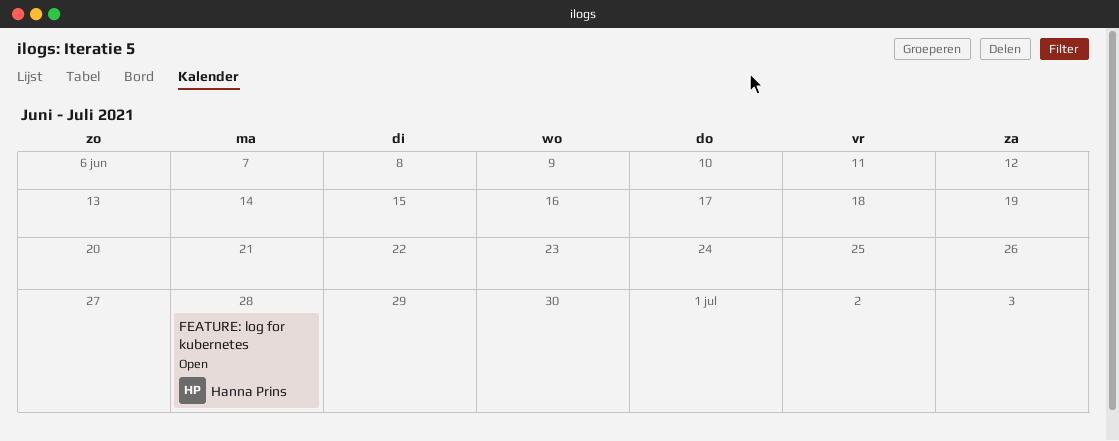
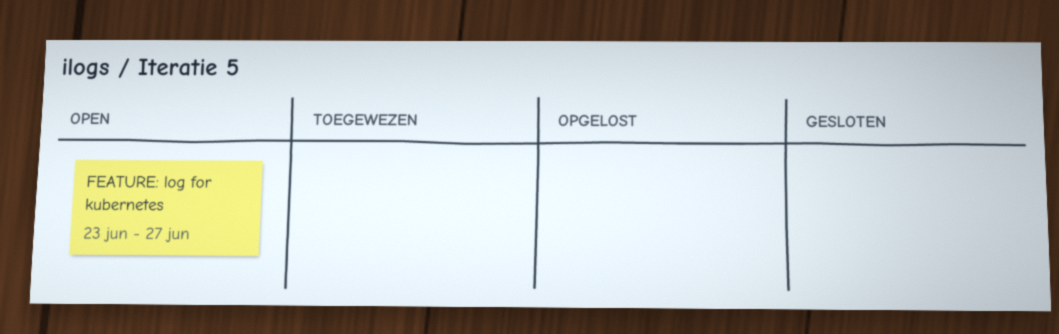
FEATURE: log for kubernetes, due: Jun 28 -> Jun 27

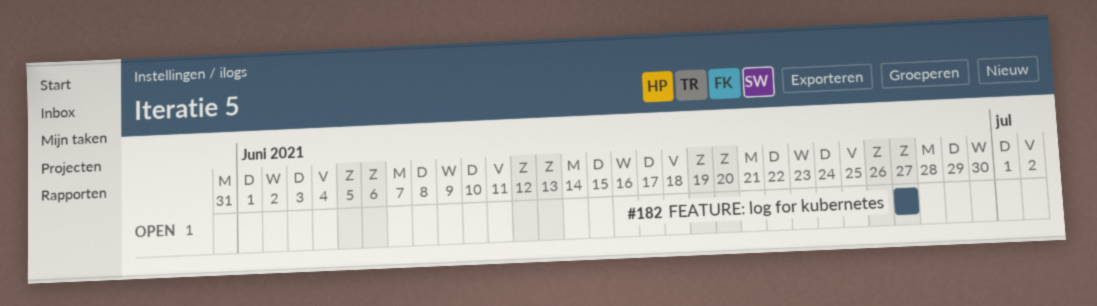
FEATURE: log for kubernetes, start: Jun 23 -> Jun 27

